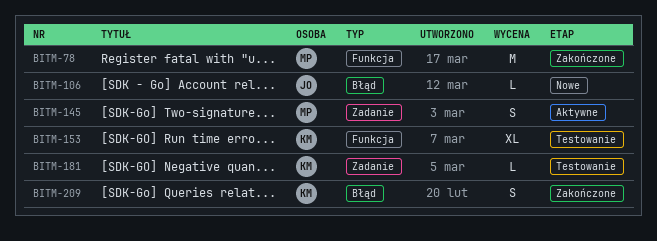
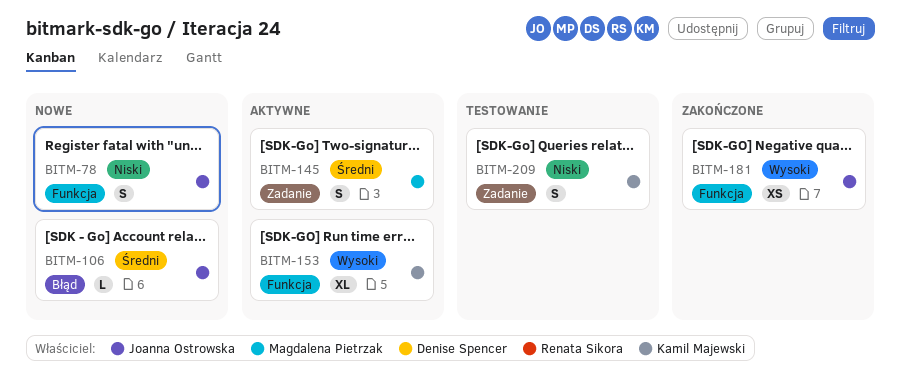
BITM-78, status: Zakończone -> Nowe
BITM-78, owner: Magdalena Pietrzak -> Joanna Ostrowska
BITM-78, estimate: M -> S
BITM-153, status: Testowanie -> Aktywne
BITM-181, status: Testowanie -> Zakończone
BITM-181, owner: Kamil Majewski -> Joanna Ostrowska
BITM-181, label: Zadanie -> Funkcja
BITM-181, estimate: L -> XS
BITM-209, status: Zakończone -> Testowanie
BITM-209, label: Błąd -> Zadanie

